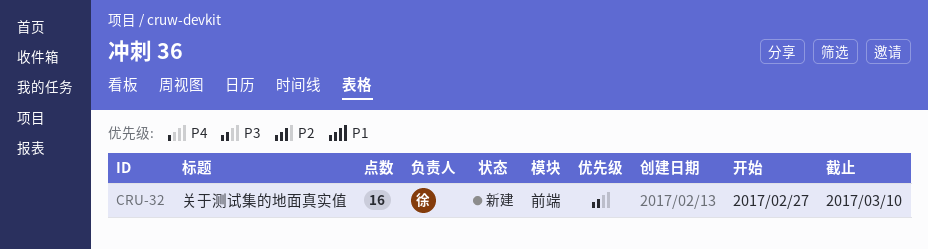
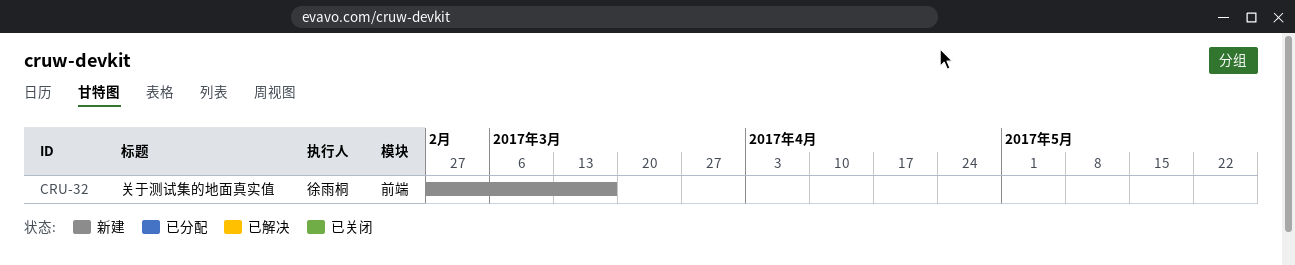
CRU-32, due: Mar 10 -> Mar 17

